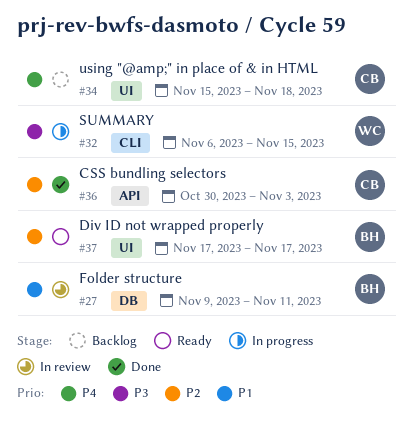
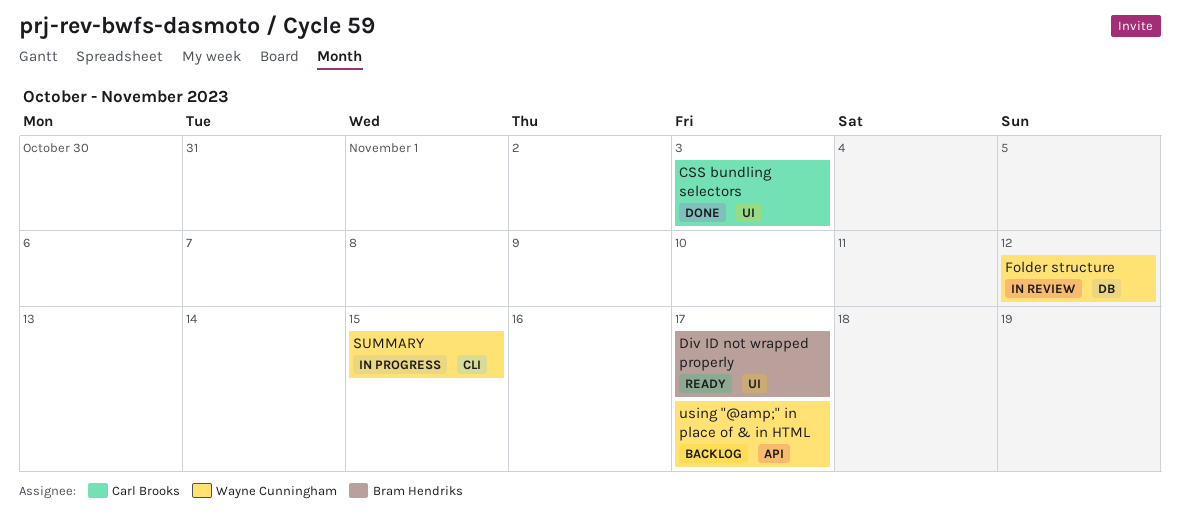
CSS bundling selectors, label: API -> UI
Folder structure, owner: Bram Hendriks -> Wayne Cunningham
Folder structure, due: Nov 11 -> Nov 12
using "@amp;" in place of & in HTML, owner: Carl Brooks -> Wayne Cunningham
using "@amp;" in place of & in HTML, label: UI -> API
using "@amp;" in place of & in HTML, due: Nov 18 -> Nov 17

